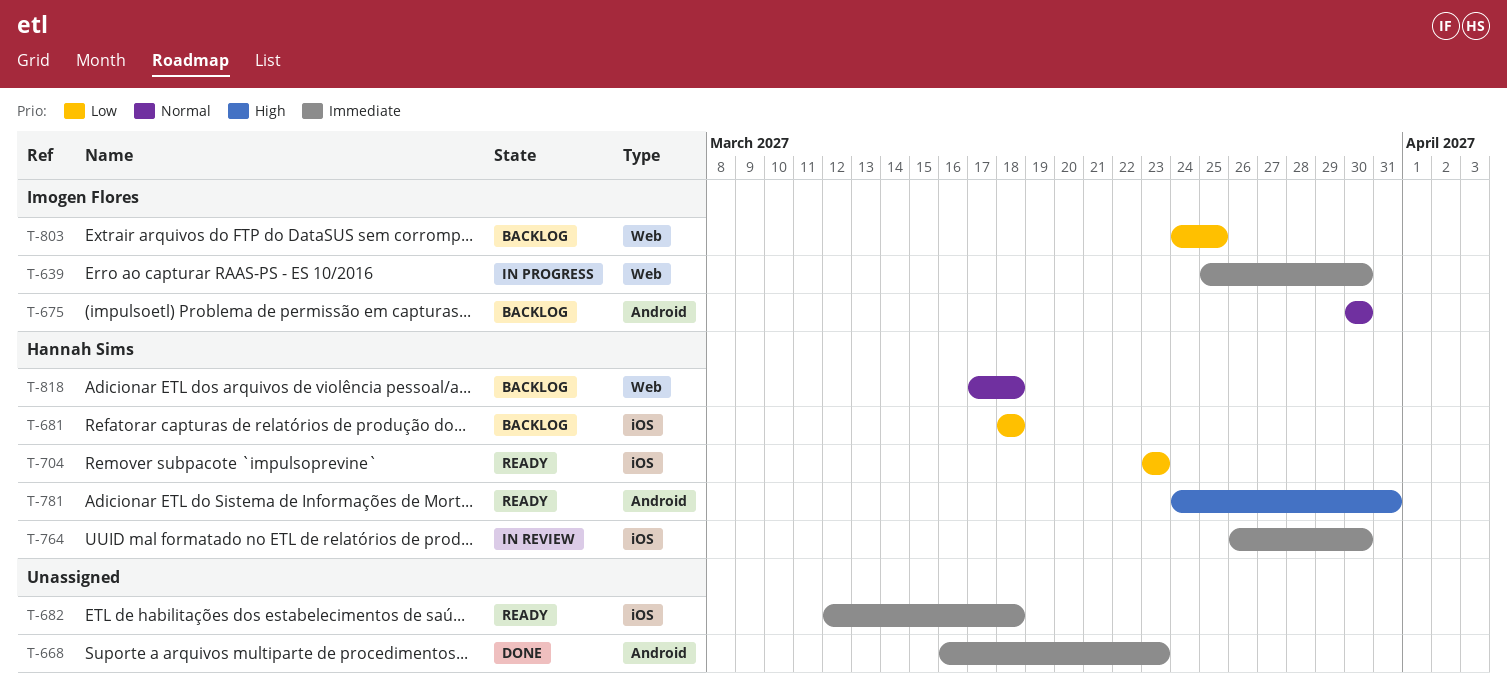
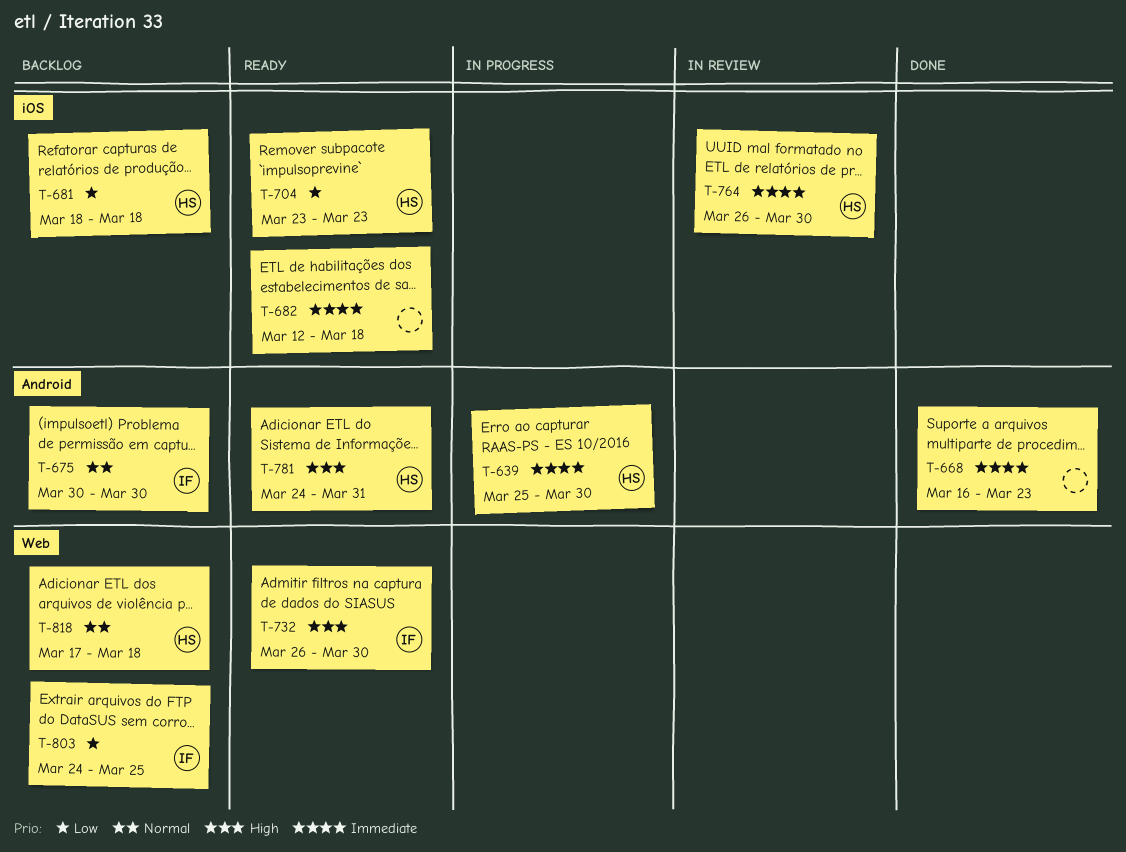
T-639, owner: Imogen Flores -> Hannah Sims
T-639, label: Web -> Android
T-732: none -> present

